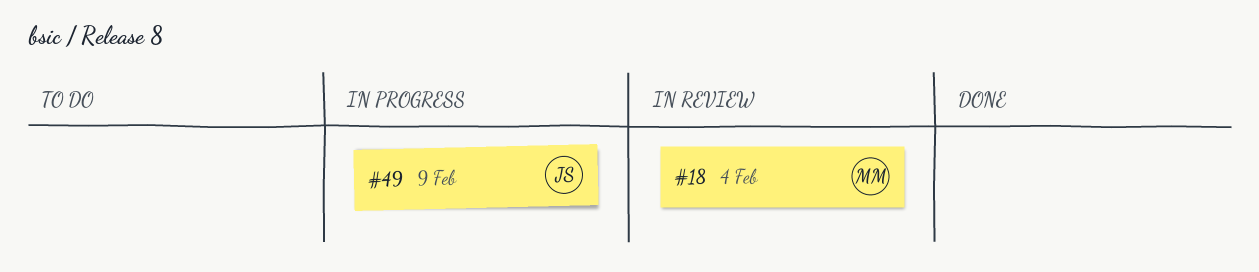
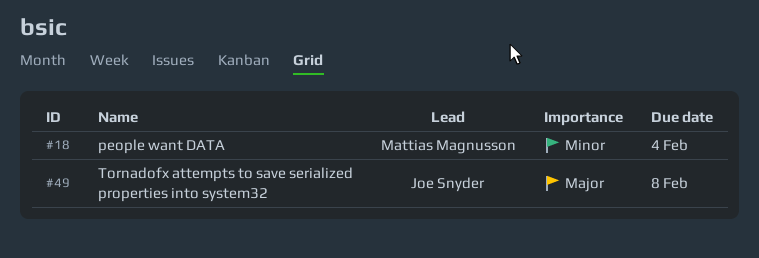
#49, due: Feb 9 -> Feb 8

